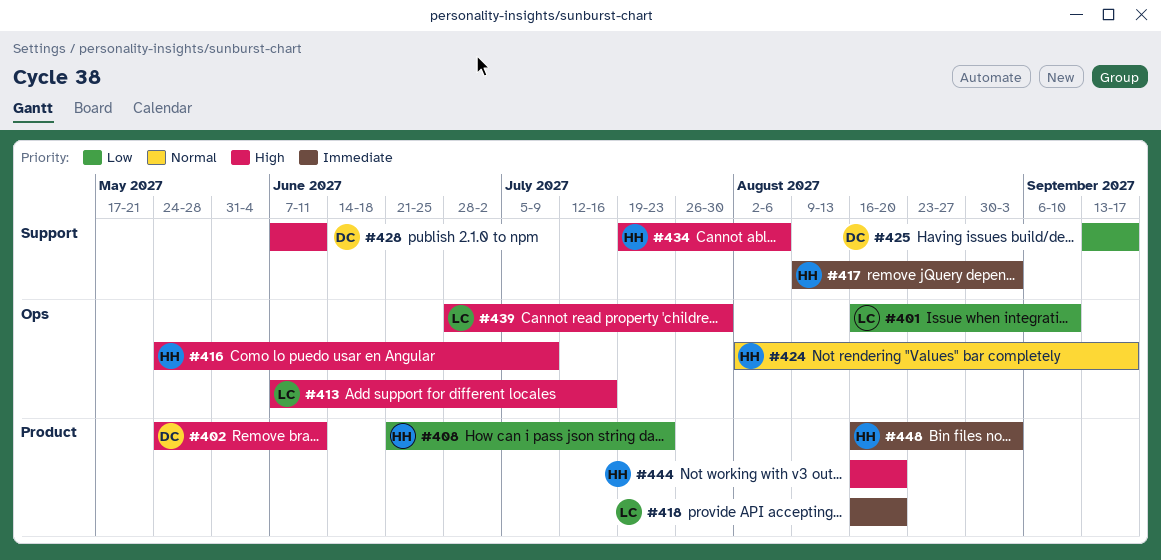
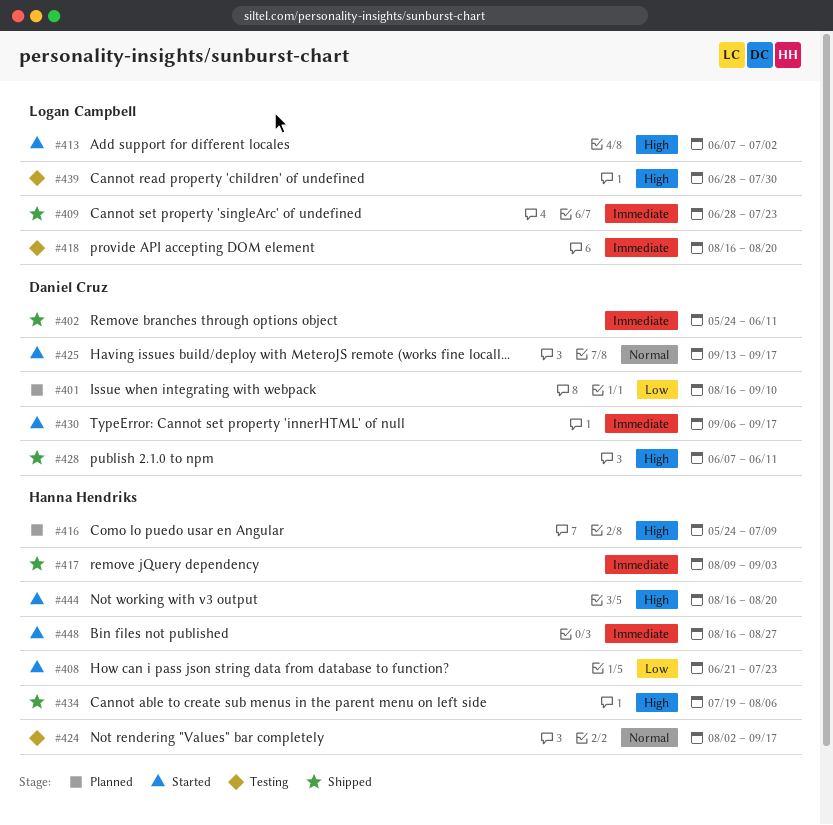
#401, owner: Logan Campbell -> Daniel Cruz
#402, priority: High -> Immediate
#409: none -> present
#413, due: Jul 16 -> Jul 2
#425, priority: Low -> Normal
#430: none -> present
#448, due: Sep 3 -> Aug 27

